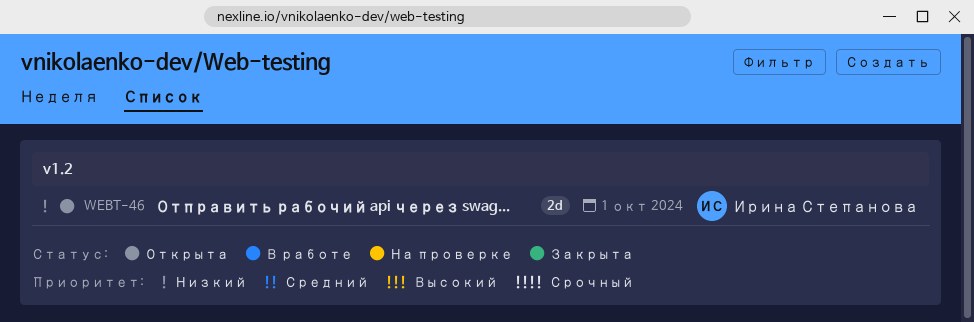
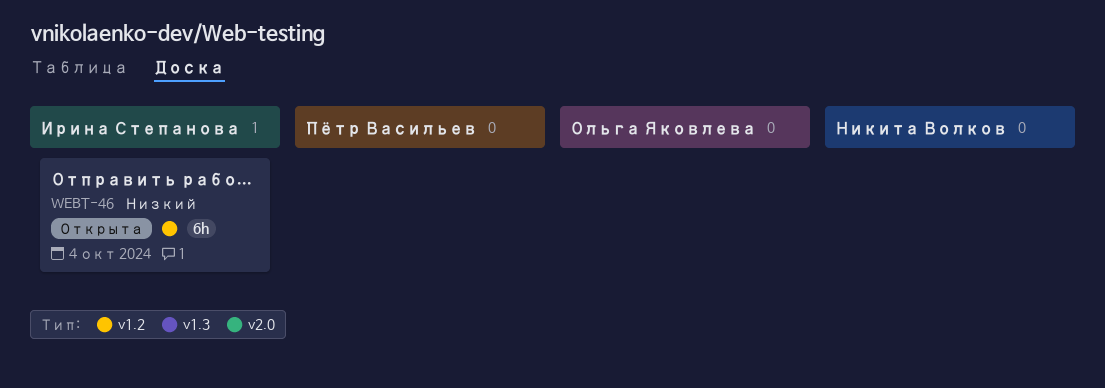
WEBT-46, estimate: 2d -> 6h
WEBT-46, due: Oct 1 -> Oct 4

